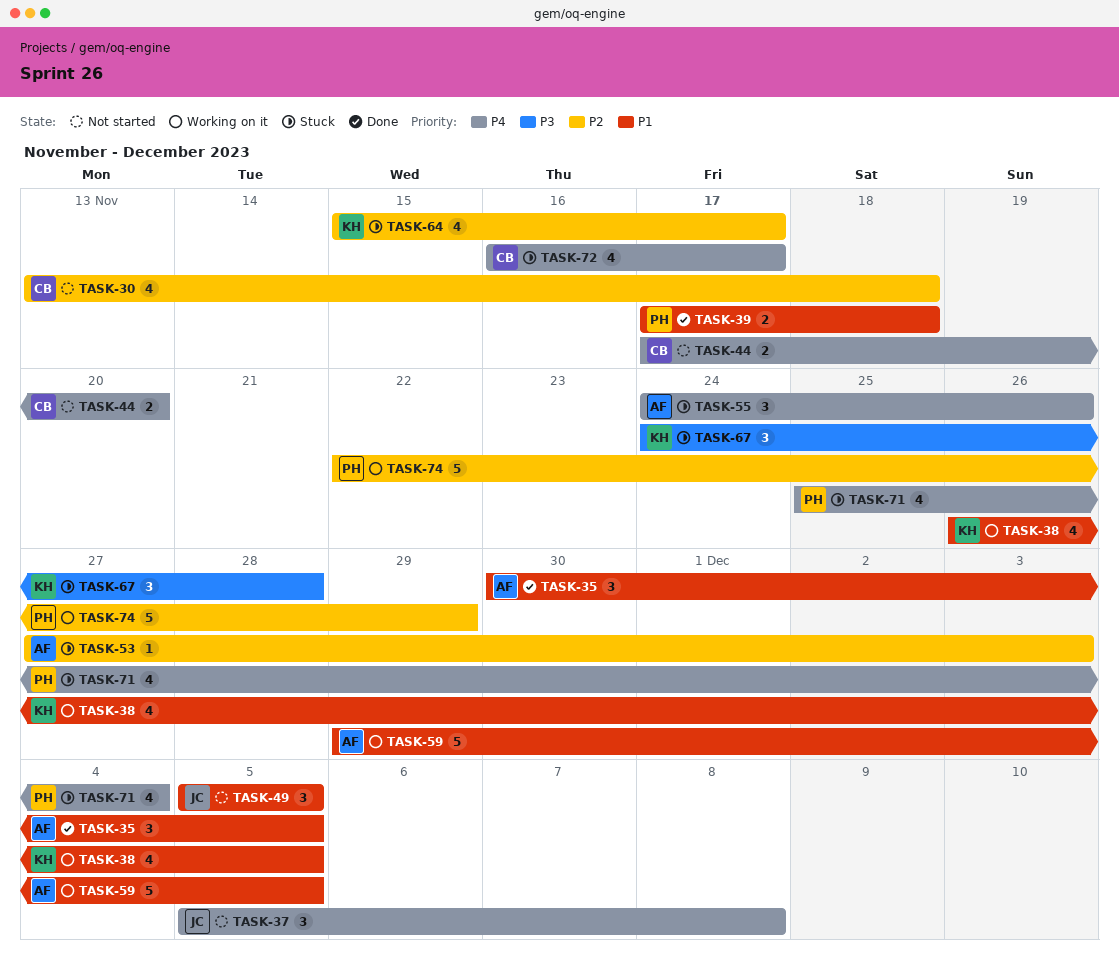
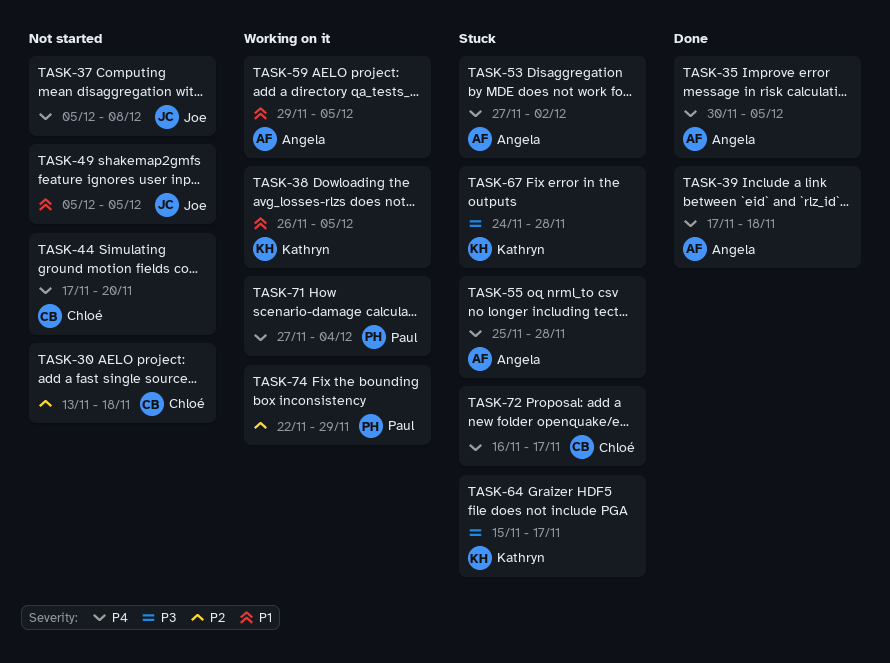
TASK-35, priority: P1 -> P4
TASK-39, owner: Paul -> Angela
TASK-39, priority: P1 -> P4
TASK-53, priority: P2 -> P4
TASK-53, due: Dec 3 -> Dec 2
TASK-55, start: Nov 24 -> Nov 25
TASK-55, due: Nov 26 -> Nov 28
TASK-64, priority: P2 -> P3
TASK-71, status: Stuck -> Working on it
TASK-71, start: Nov 25 -> Nov 27

